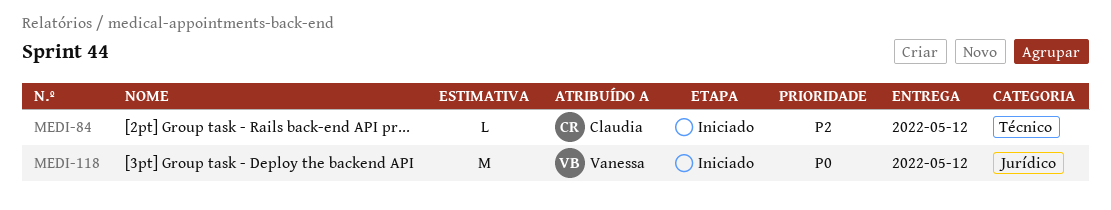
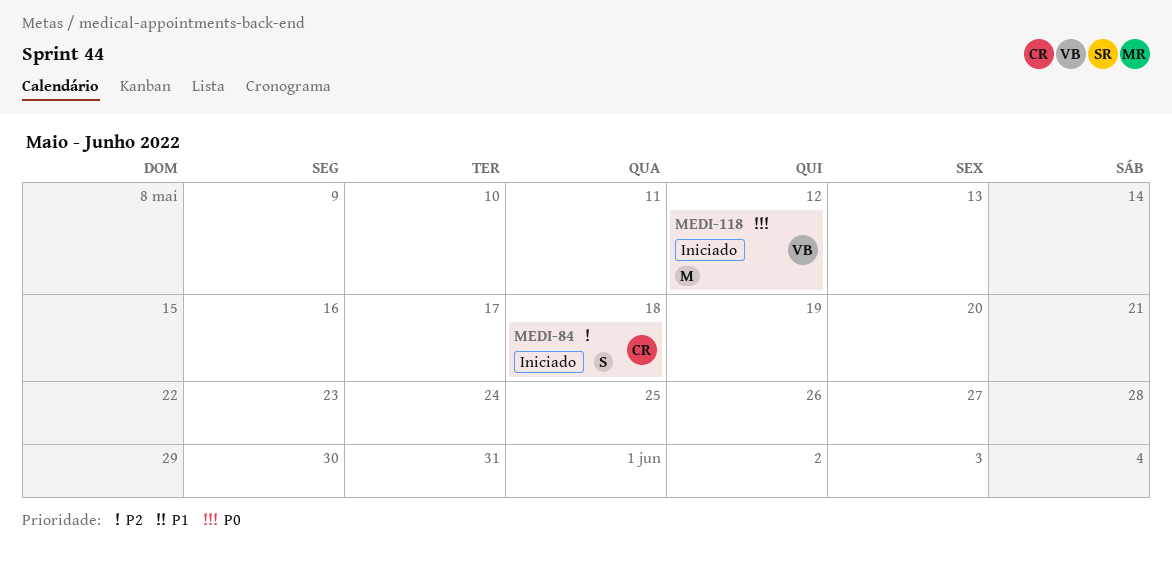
MEDI-84, estimate: L -> S
MEDI-84, due: May 12 -> May 18

